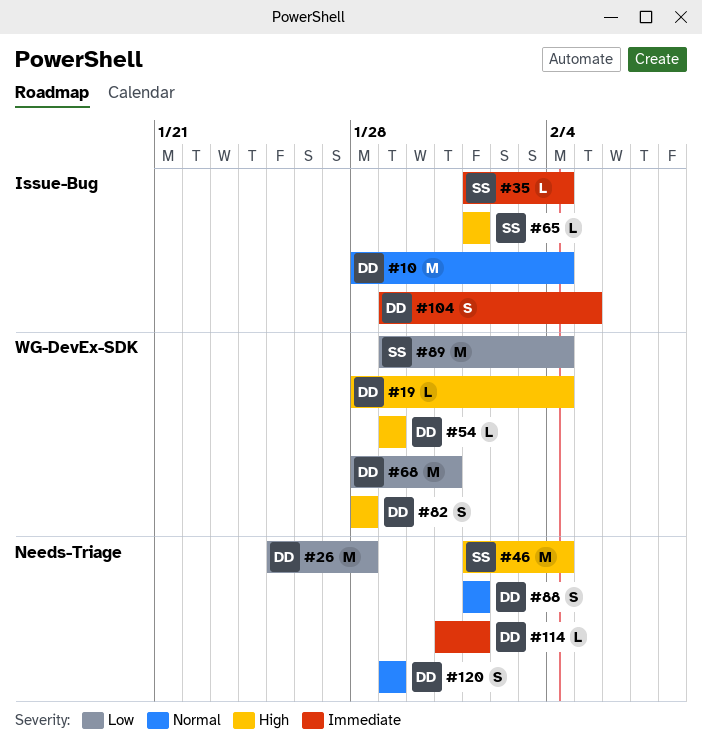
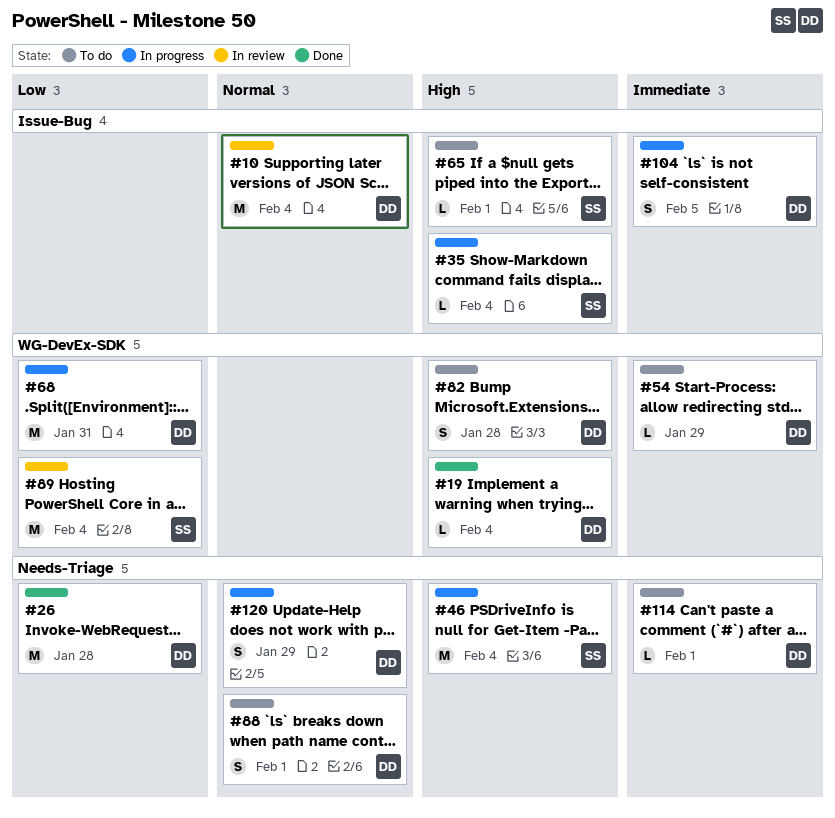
#35, priority: Immediate -> High
#54, priority: High -> Immediate

